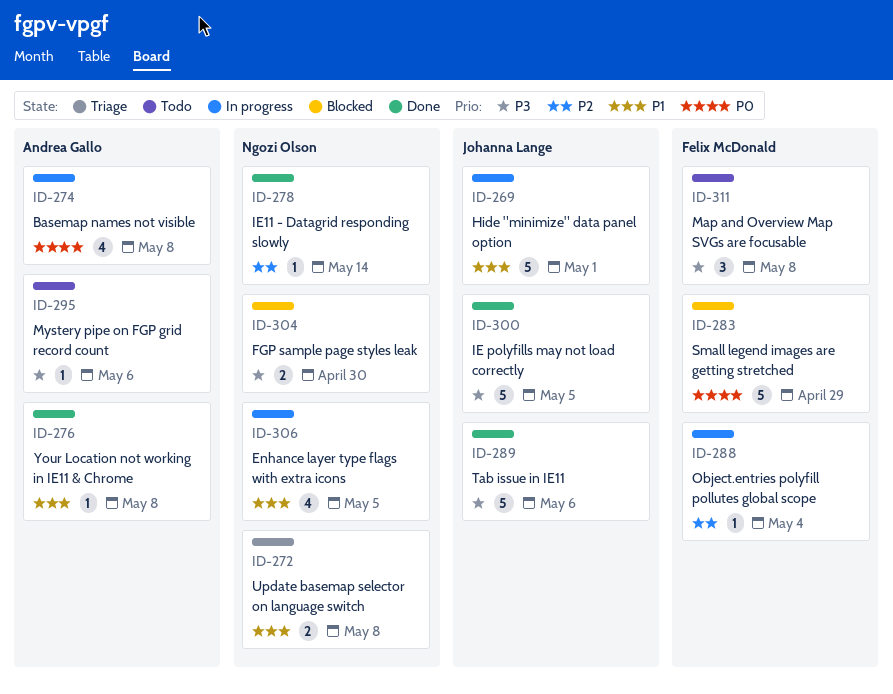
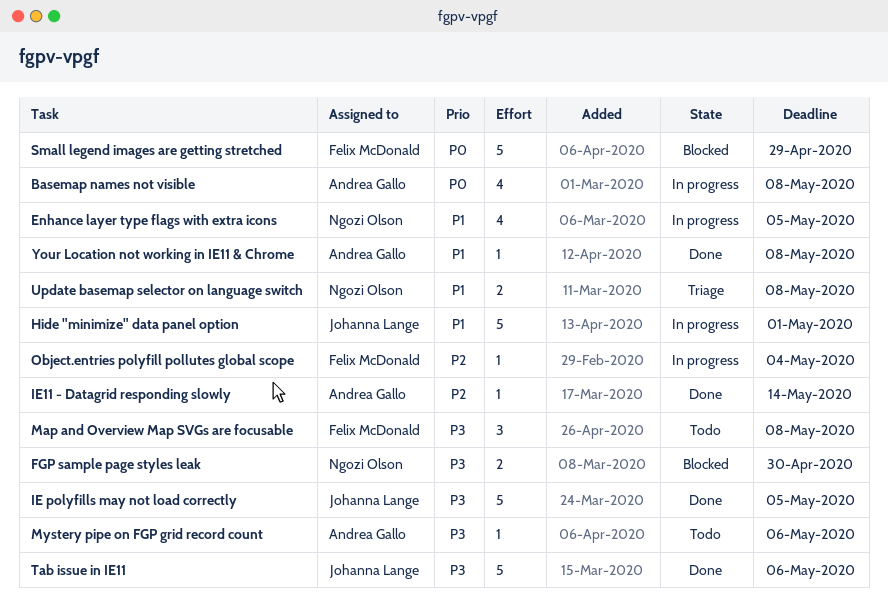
IE11 - Datagrid responding slowly, owner: Ngozi Olson -> Andrea Gallo

